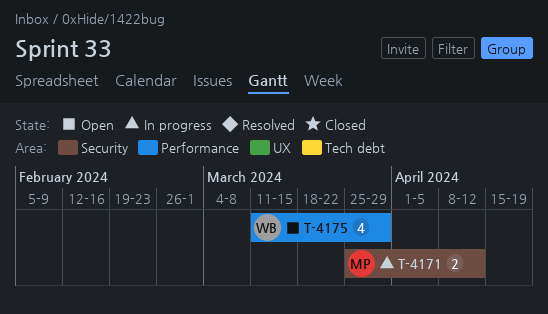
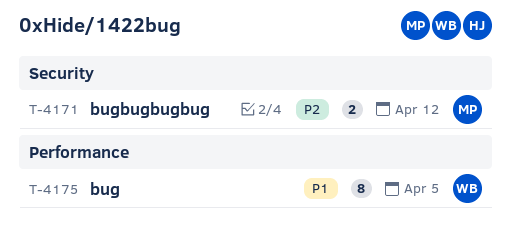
T-4175, estimate: 4 -> 8
T-4175, due: Mar 29 -> Apr 5

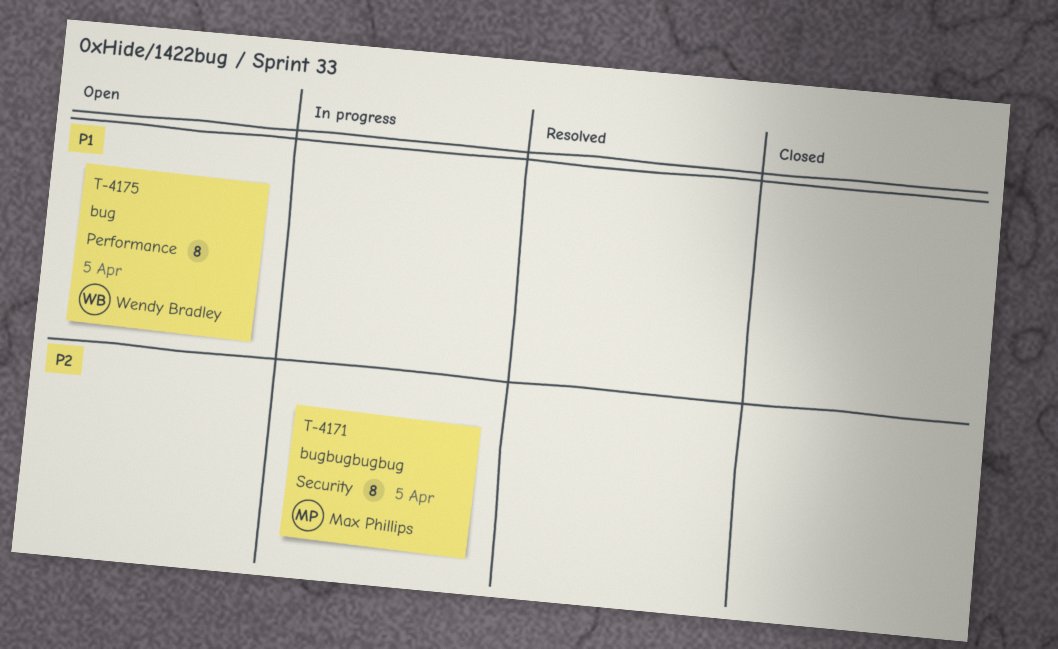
T-4171, estimate: 2 -> 8
T-4171, due: Apr 12 -> Apr 5

